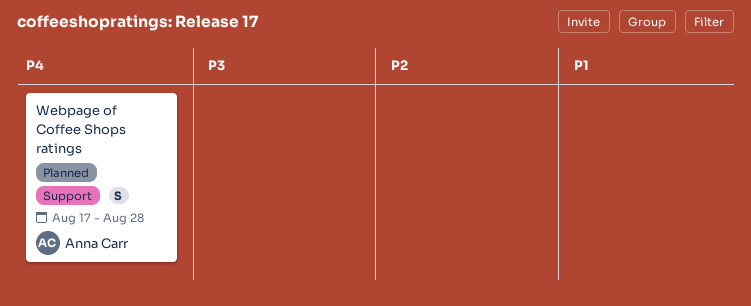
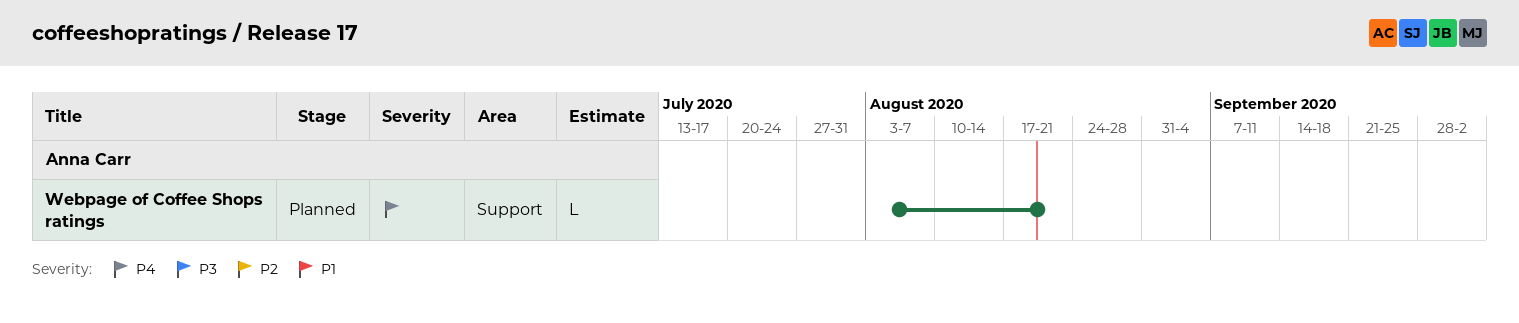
Webpage of Coffee Shops ratings, estimate: S -> L
Webpage of Coffee Shops ratings, start: Aug 17 -> Aug 3
Webpage of Coffee Shops ratings, due: Aug 28 -> Aug 21

